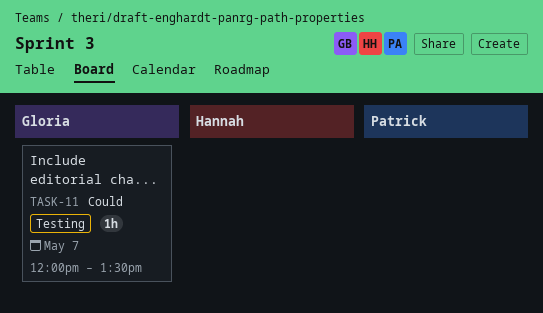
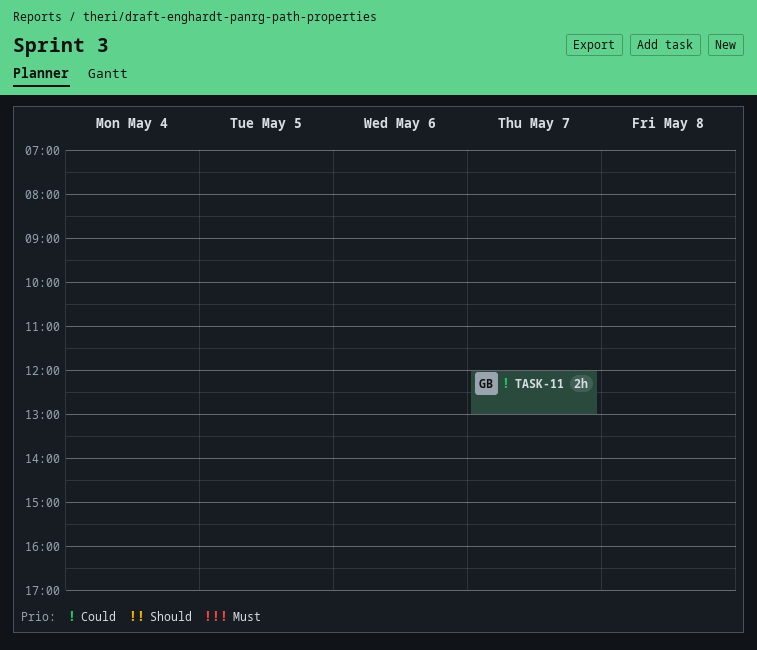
TASK-11, estimate: 1h -> 2h
TASK-11, ends: 13:30 -> 13:00

